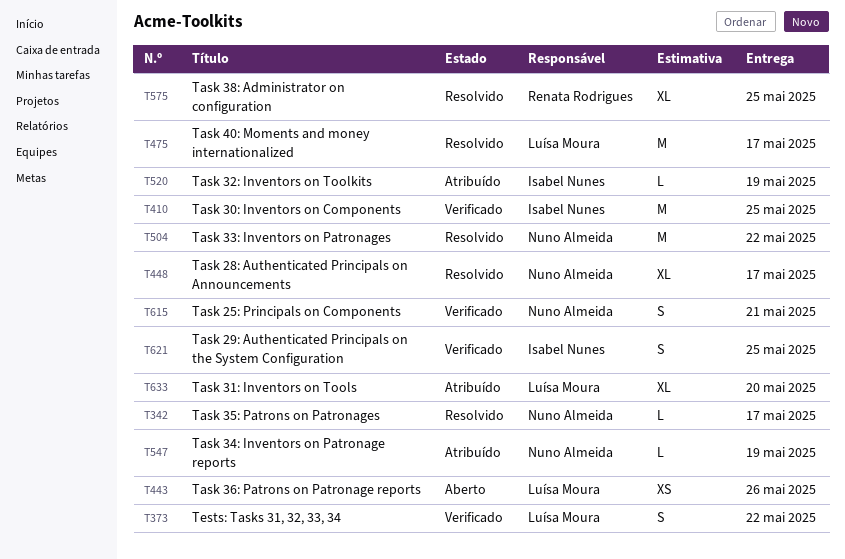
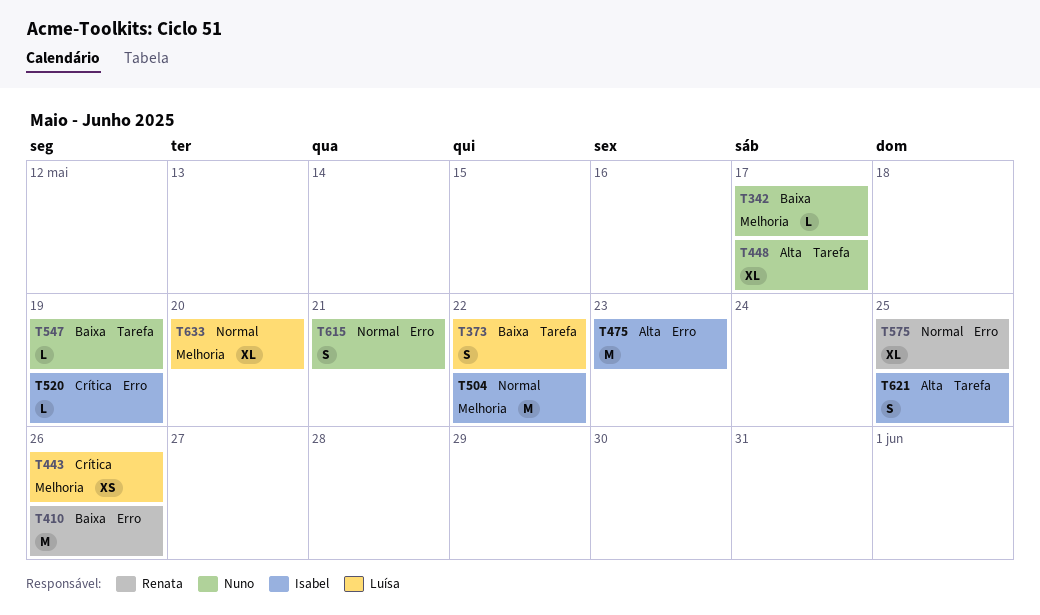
T410, owner: Isabel Nunes -> Renata Rodrigues
T410, due: May 25 -> May 26
T475, owner: Luísa Moura -> Isabel Nunes
T475, due: May 17 -> May 23
T504, owner: Nuno Almeida -> Isabel Nunes

